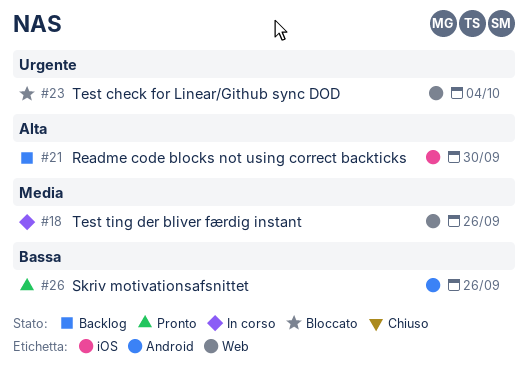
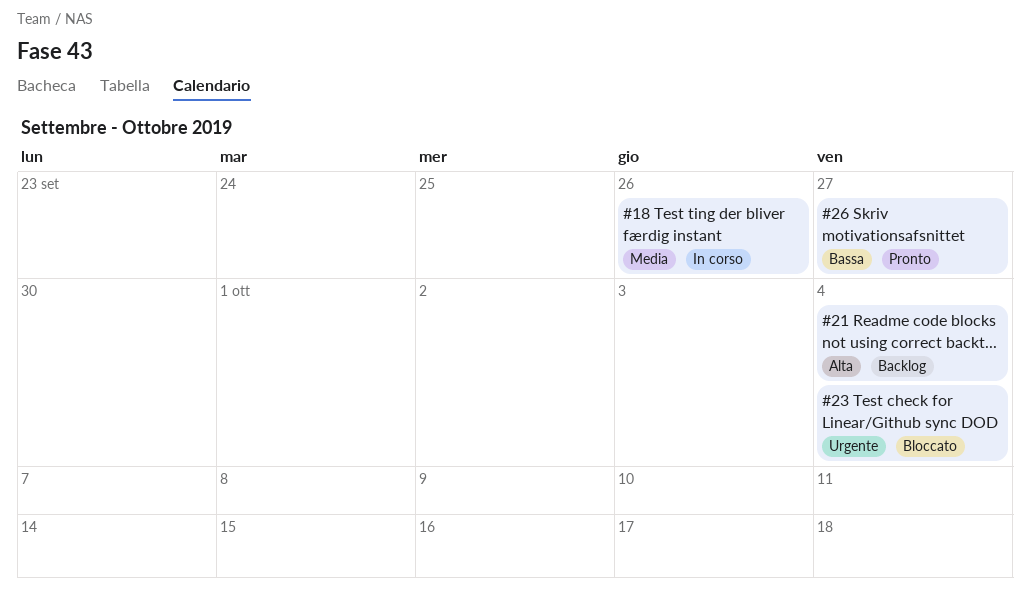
#21, due: Sep 30 -> Oct 4
#26, due: Sep 26 -> Sep 27

